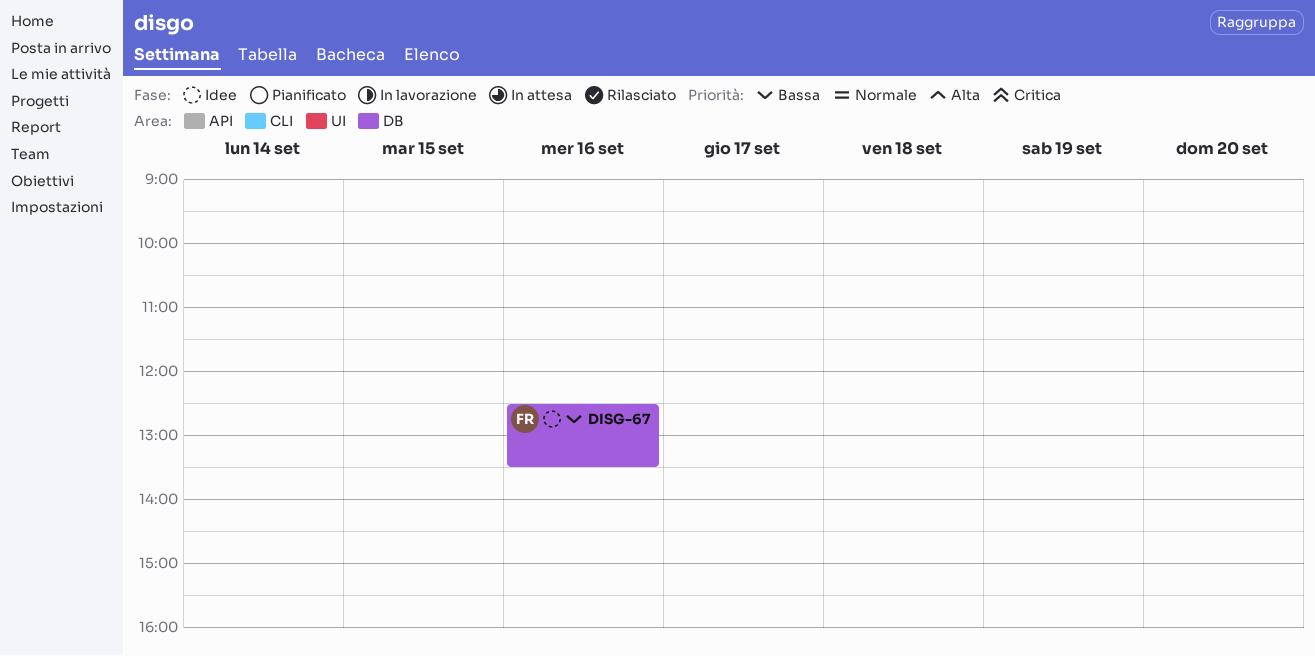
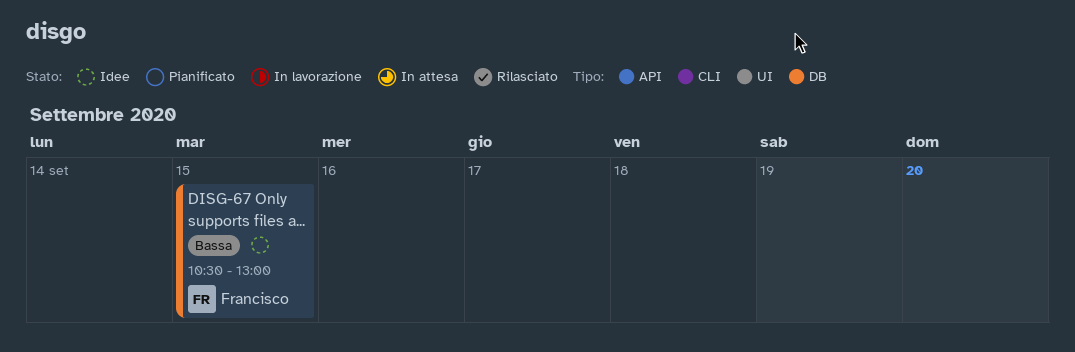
DISG-67, day: Sep 16 -> Sep 15
DISG-67, begins: 12:30 -> 10:30
DISG-67, ends: 13:30 -> 13:00

